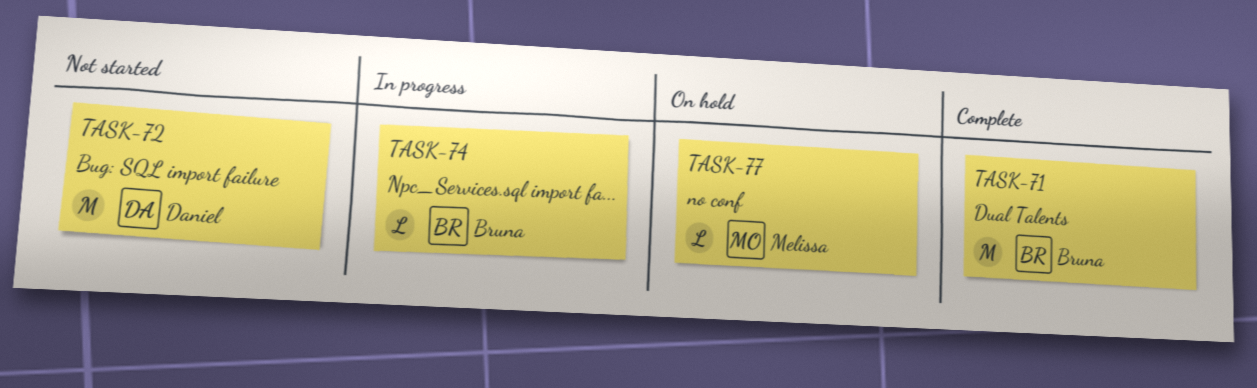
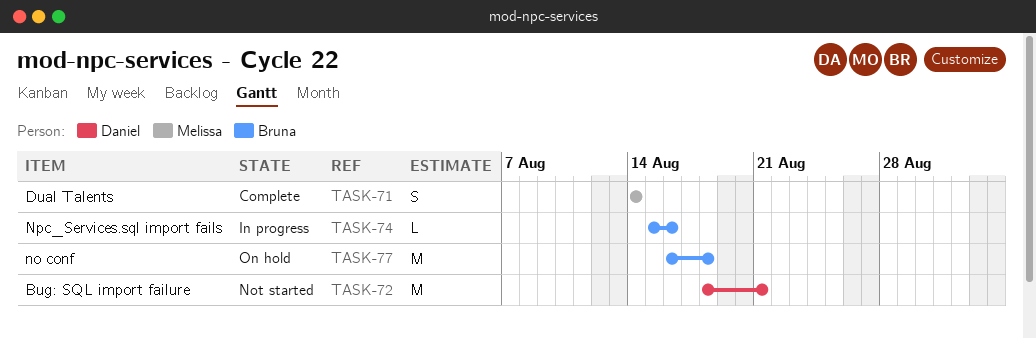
TASK-71, owner: Bruna -> Melissa
TASK-71, estimate: M -> S
TASK-77, owner: Melissa -> Bruna
TASK-77, estimate: L -> M

